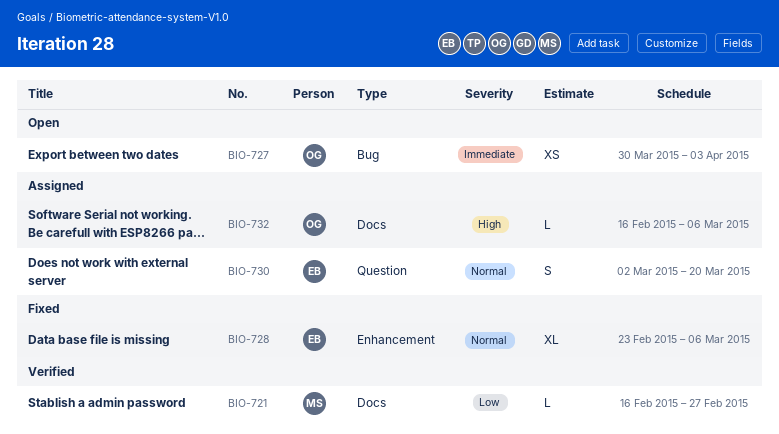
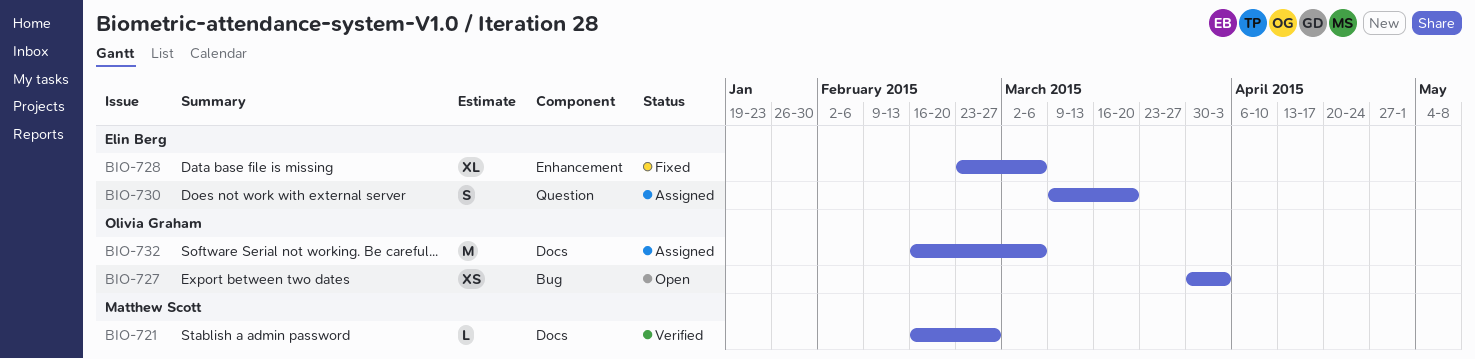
BIO-730, start: Mar 2 -> Mar 9
BIO-732, estimate: L -> M

